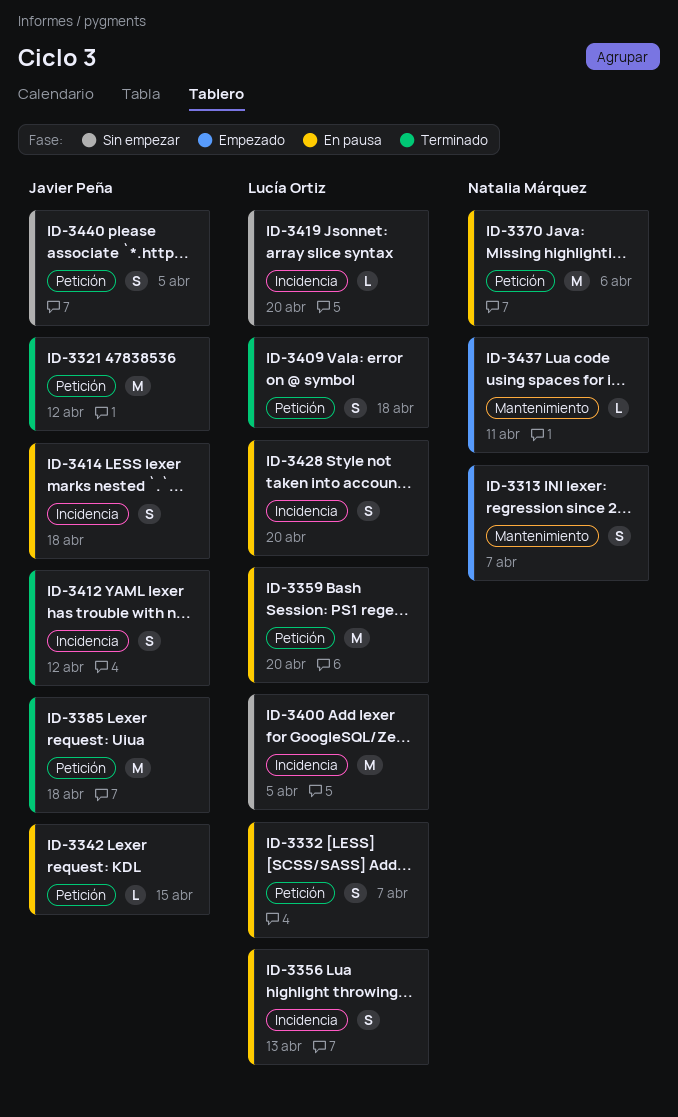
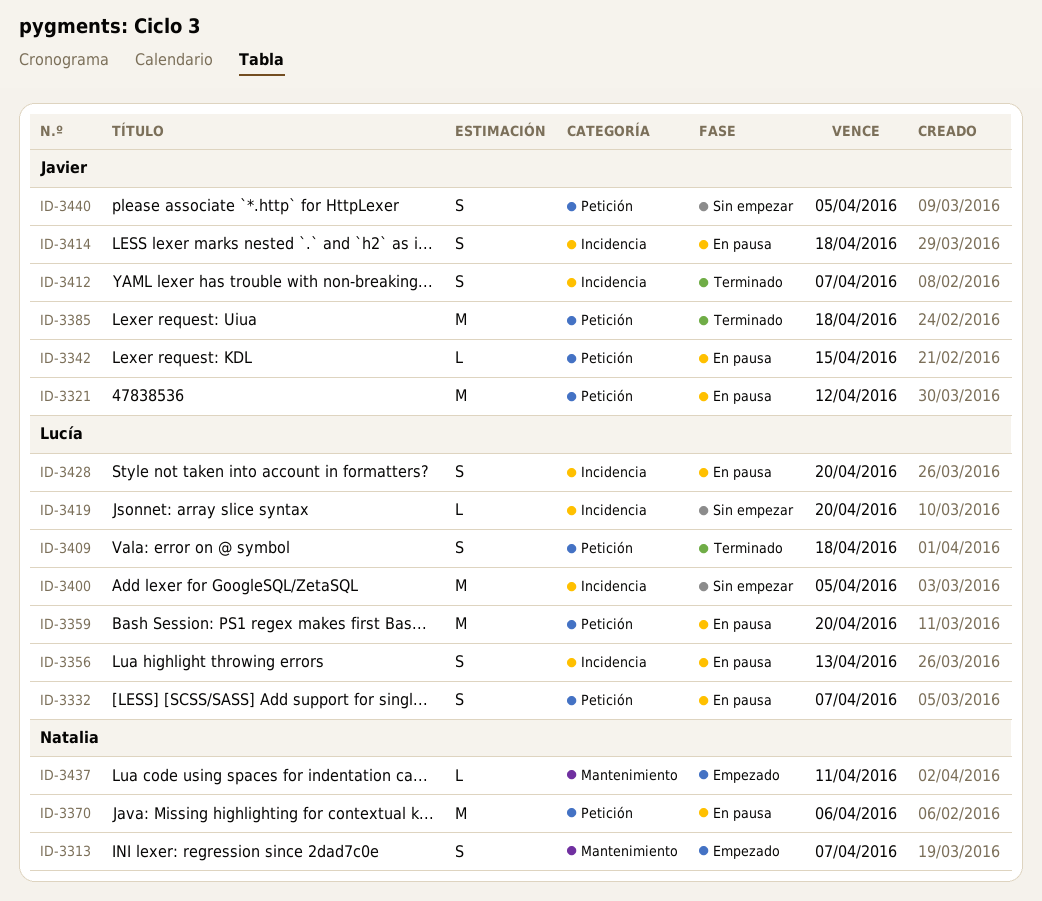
ID-3321, status: Terminado -> En pausa
ID-3412, due: Apr 12 -> Apr 7

